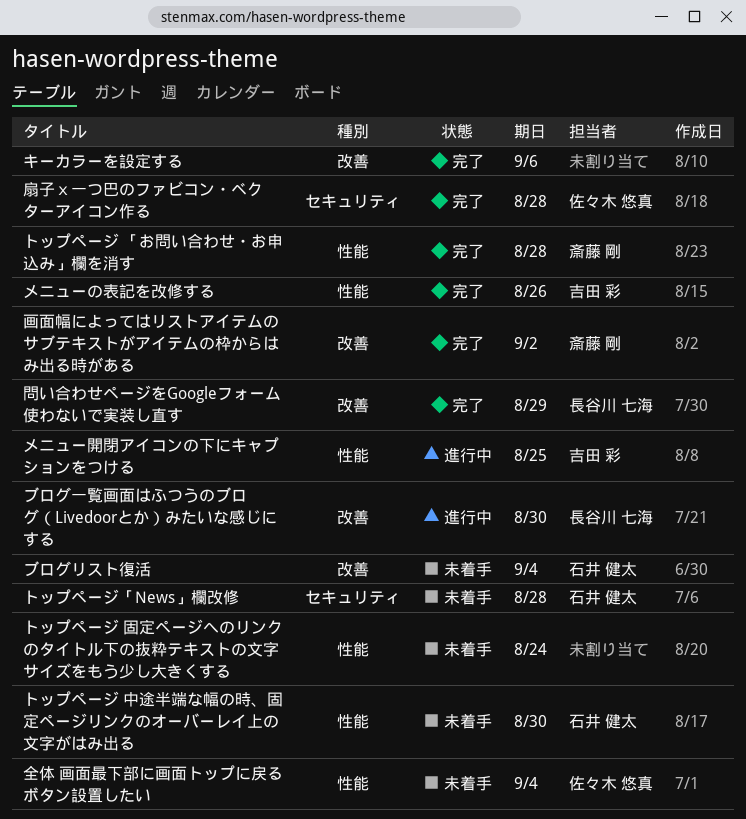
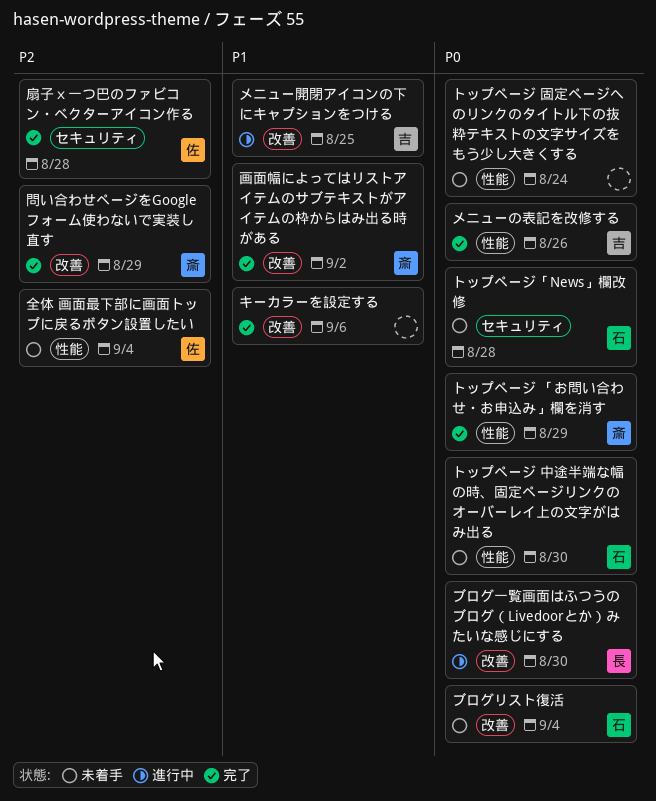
トップページ 「お問い合わせ・お申込み」欄を消す, due: Aug 28 -> Aug 29
メニュー開閉アイコンの下にキャプションをつける, label: 性能 -> 改善
問い合わせページをGoogleフォーム使わないで実装し直す, owner: 長谷川 七海 -> 斎藤 剛

